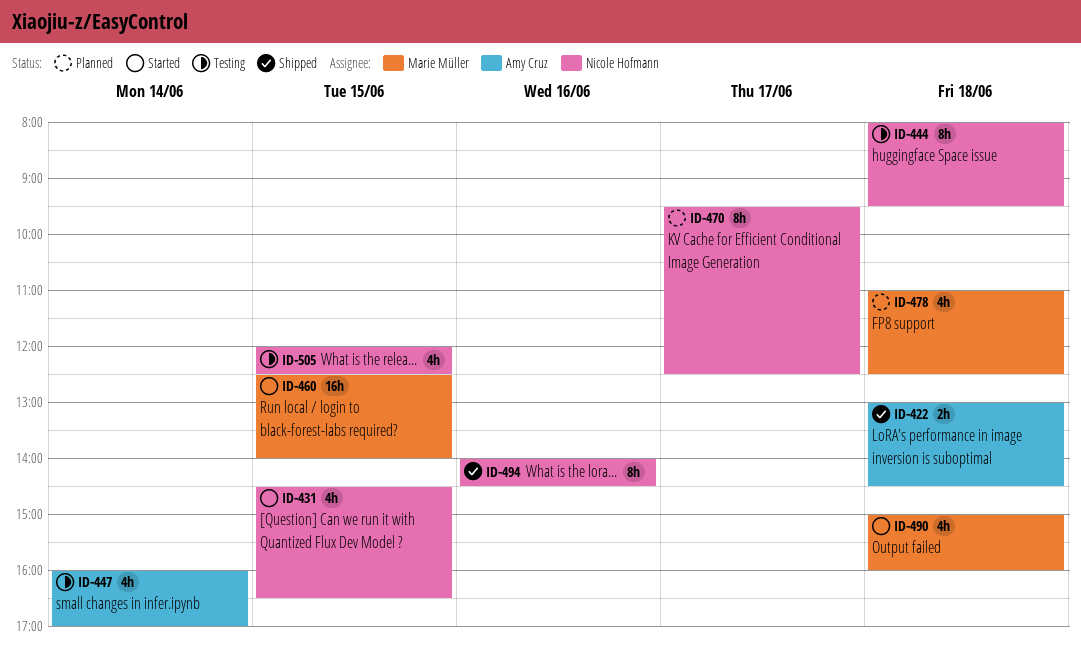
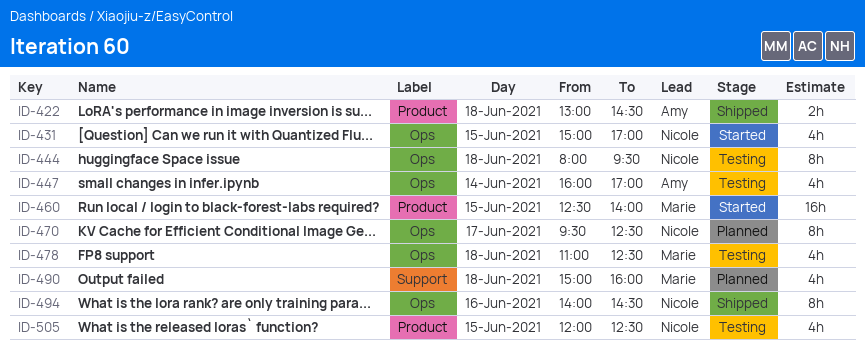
ID-431, begins: 14:30 -> 15:00
ID-431, ends: 16:30 -> 17:00
ID-478, status: Planned -> Testing
ID-490, status: Started -> Planned

